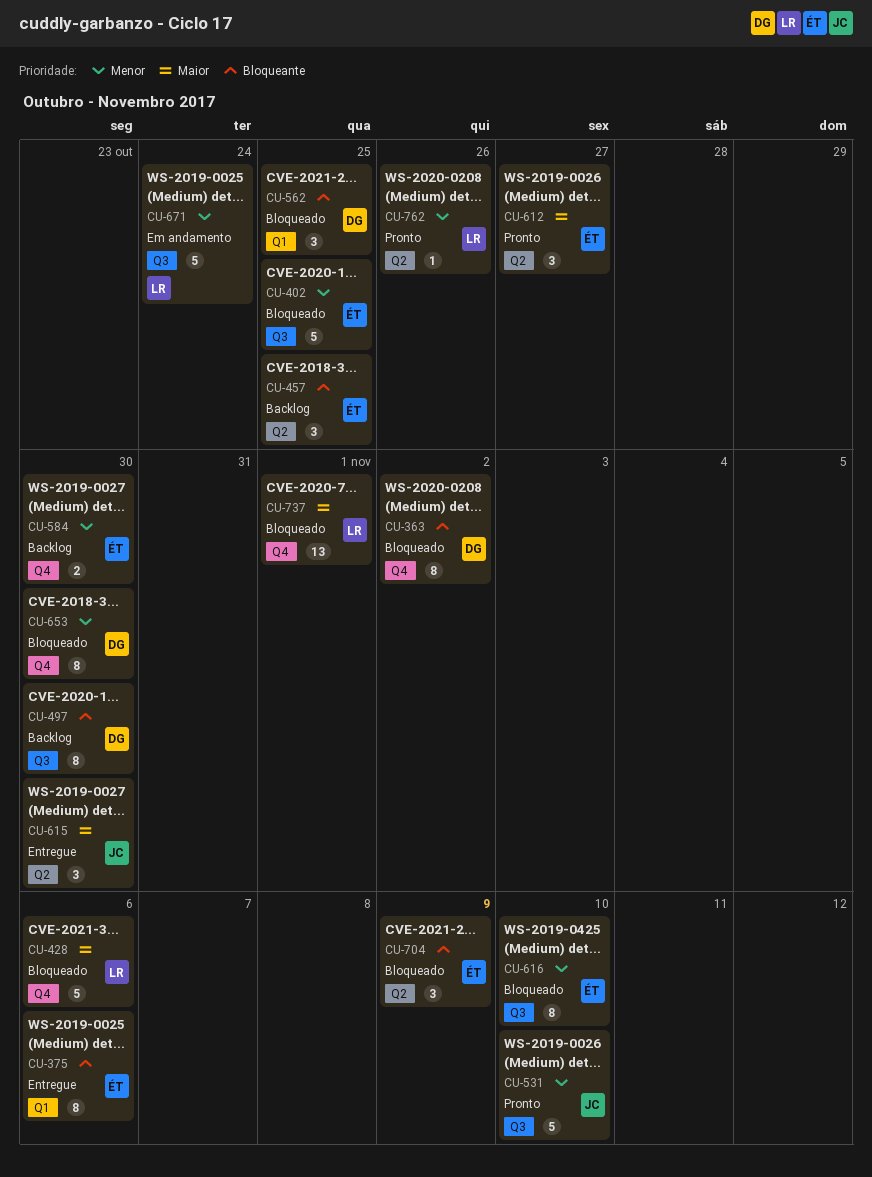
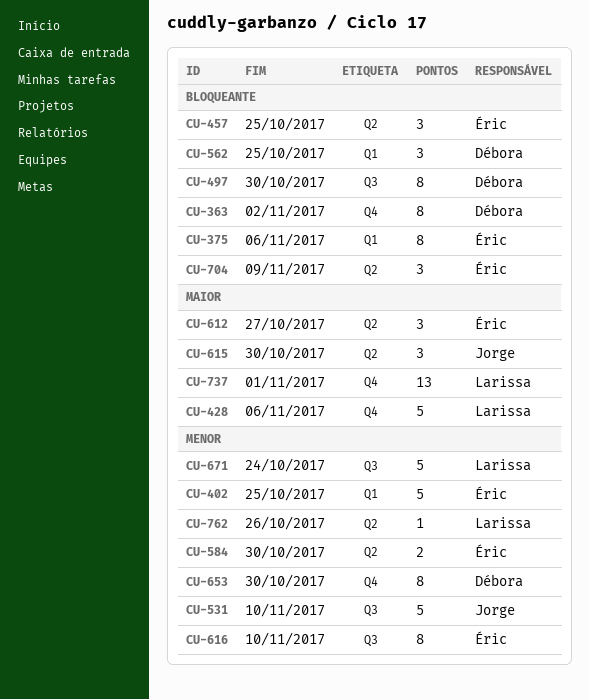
CU-402, label: Q3 -> Q1
CU-584, label: Q4 -> Q2

